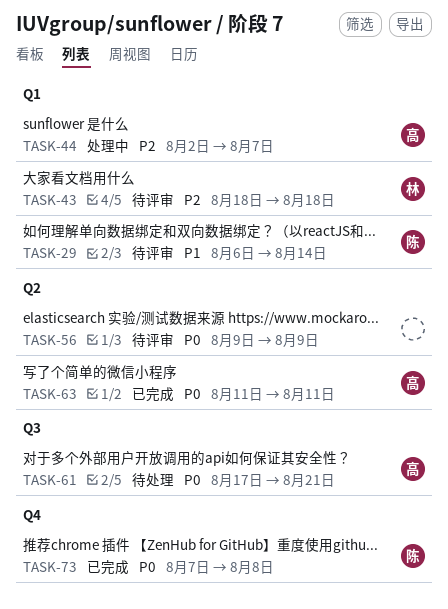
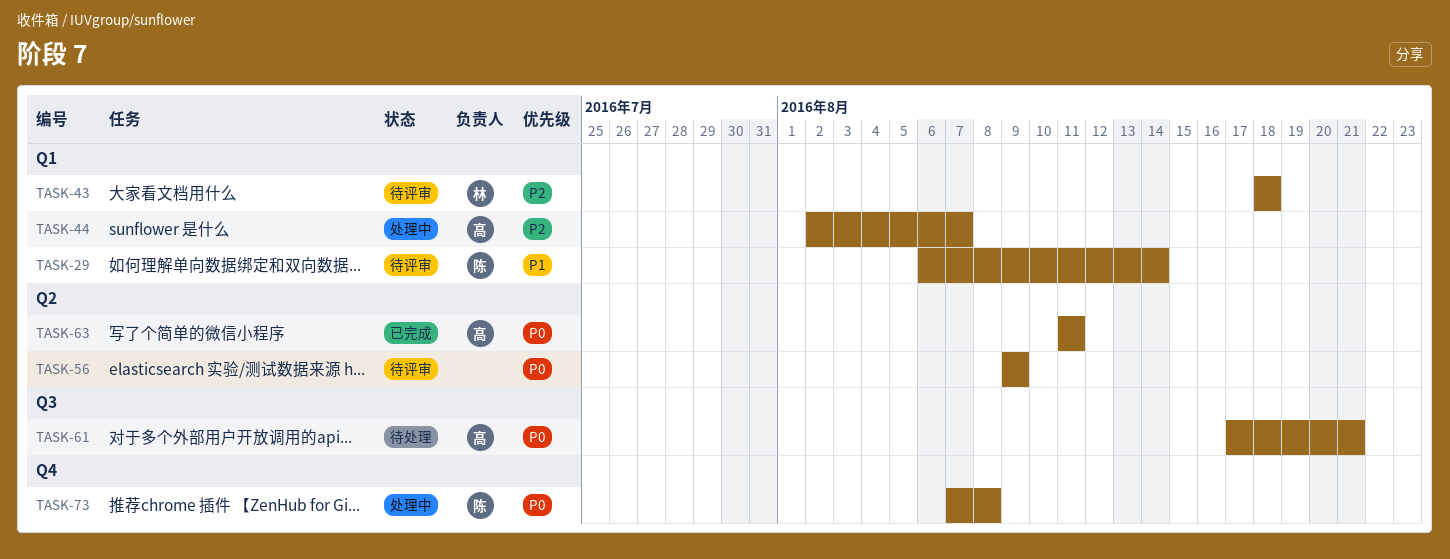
TASK-73, status: 已完成 -> 处理中

